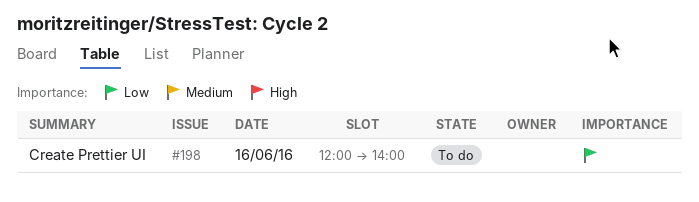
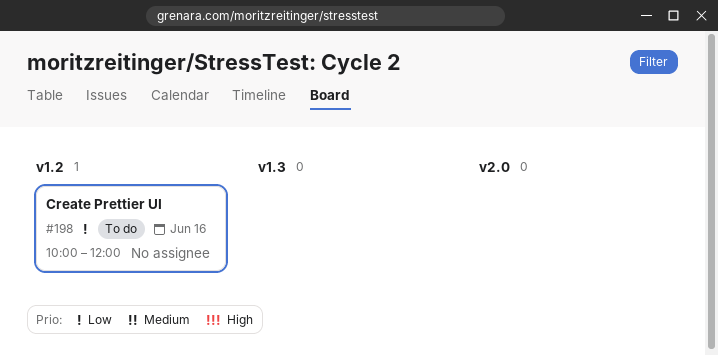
#198, begins: 12:00 -> 10:00
#198, ends: 14:00 -> 12:00

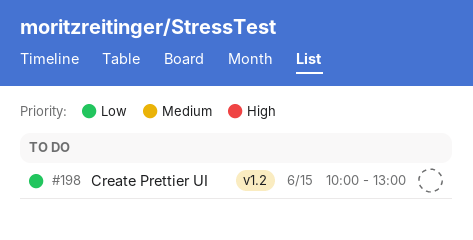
#198, day: Jun 16 -> Jun 15
#198, ends: 12:00 -> 13:00

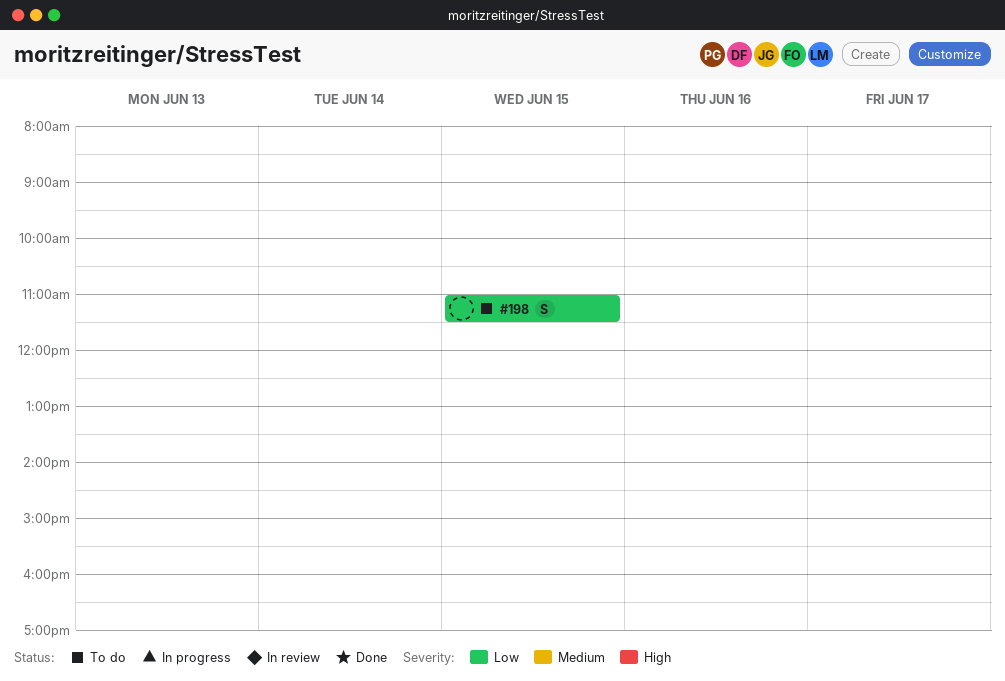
#198, begins: 10:00 -> 11:00
#198, ends: 13:00 -> 11:30

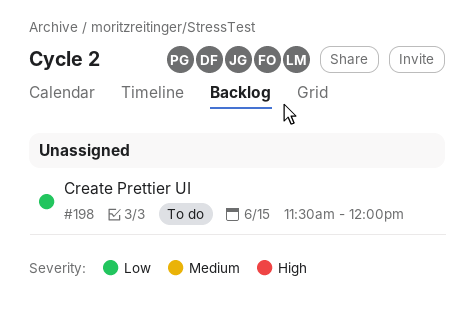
#198, begins: 11:00 -> 11:30
#198, ends: 11:30 -> 12:00

